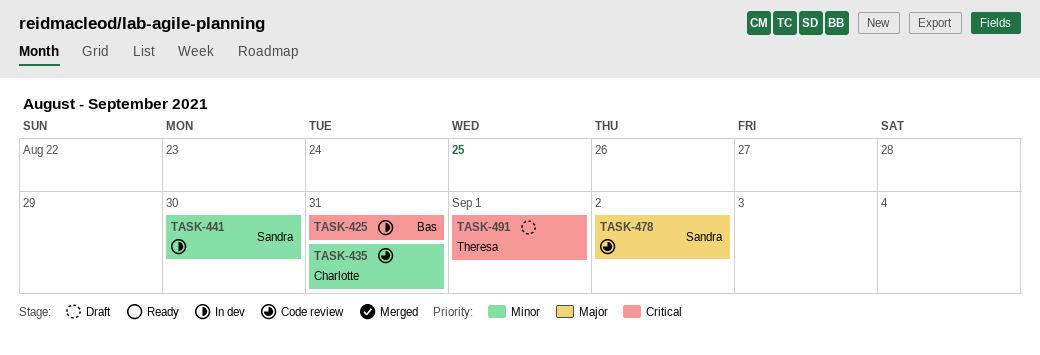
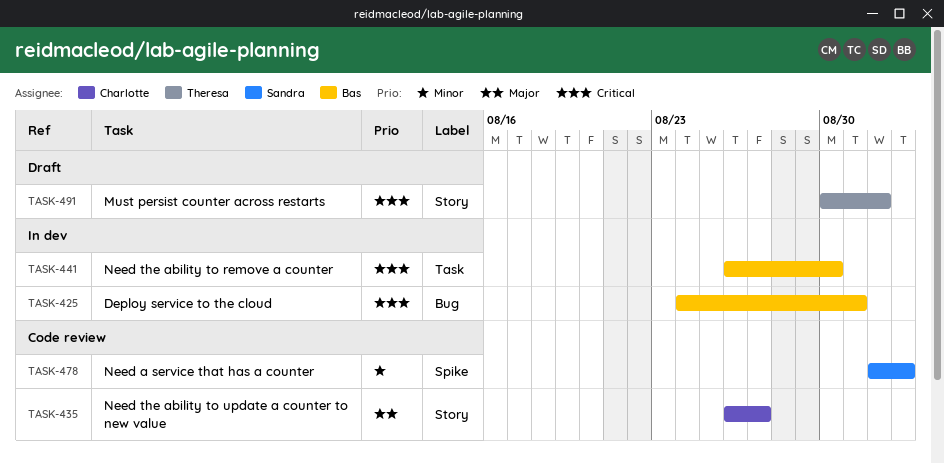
TASK-435, priority: Minor -> Major
TASK-435, due: Aug 31 -> Aug 27
TASK-441, owner: Sandra -> Bas
TASK-441, priority: Minor -> Critical
TASK-478, priority: Major -> Minor

